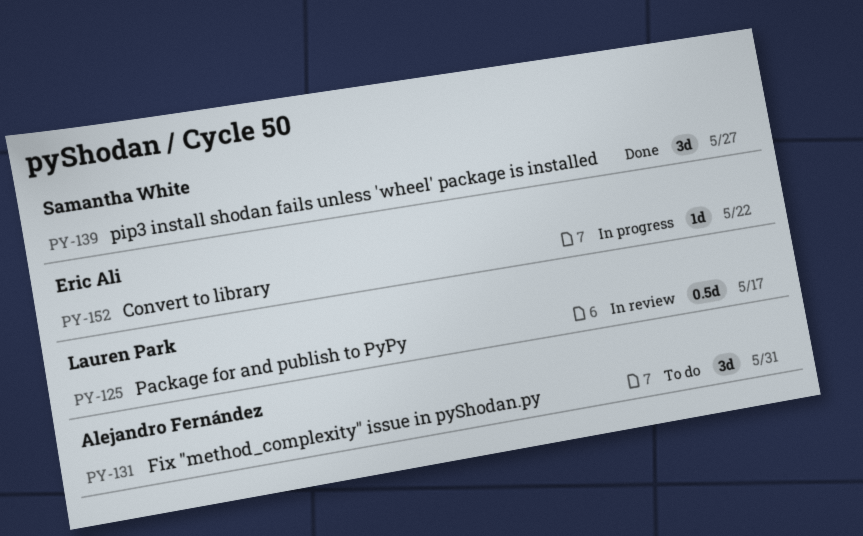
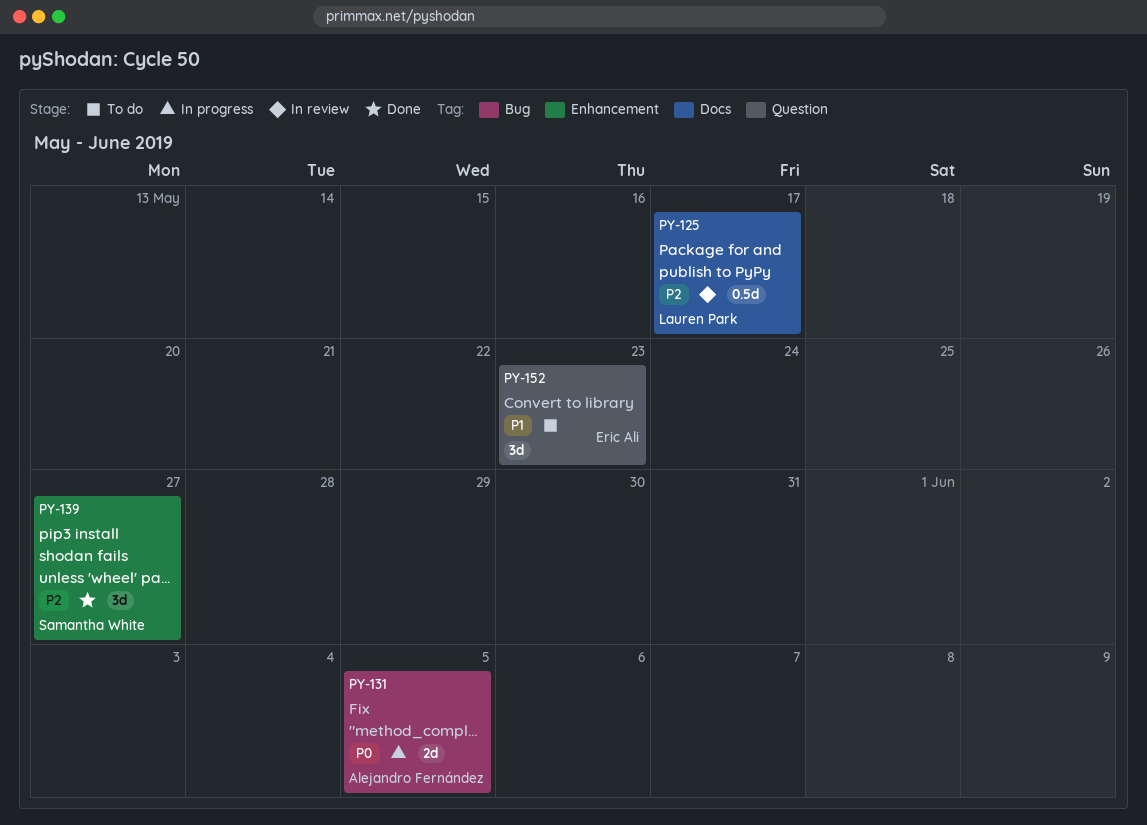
PY-131, status: To do -> In progress
PY-131, estimate: 3d -> 2d
PY-131, due: May 31 -> Jun 5
PY-152, status: In progress -> To do
PY-152, estimate: 1d -> 3d
PY-152, due: May 22 -> May 23

